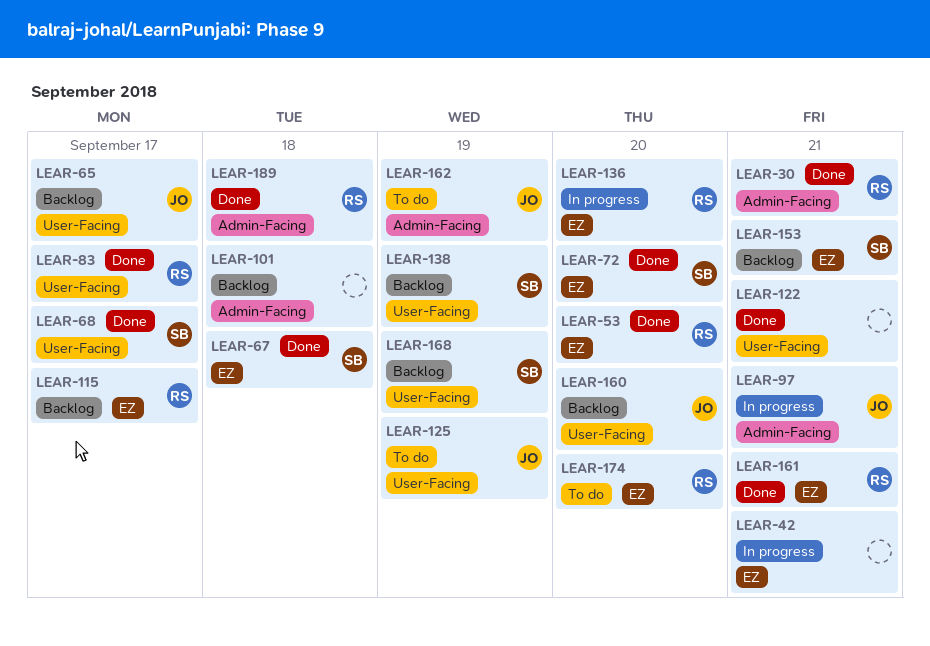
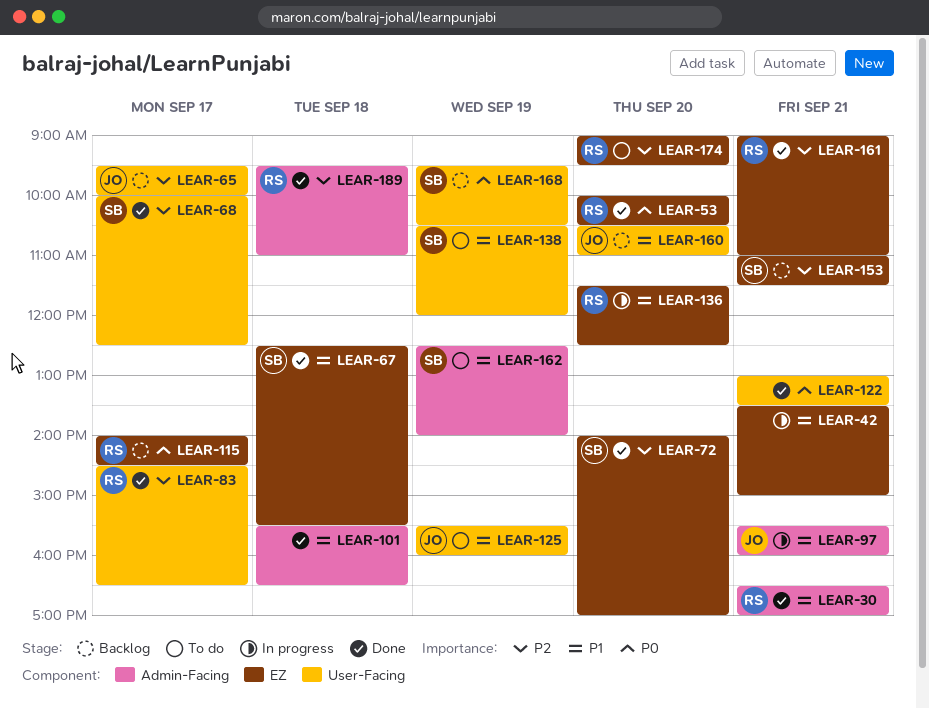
LEAR-101, status: Backlog -> Done
LEAR-138, status: Backlog -> To do
LEAR-162, owner: JO -> SB

